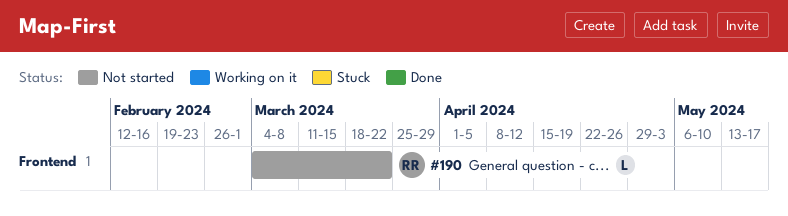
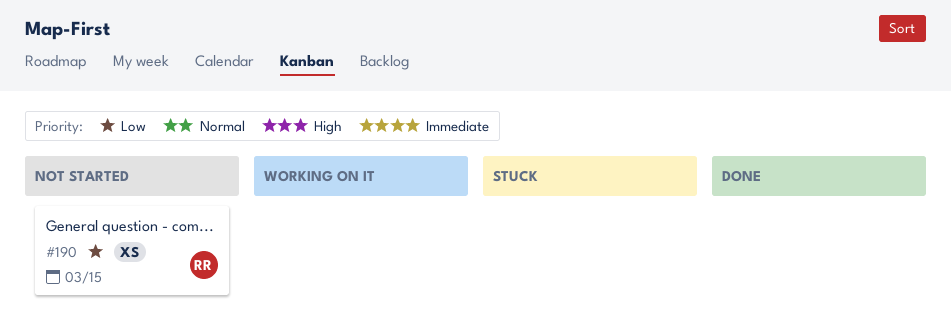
#190, estimate: L -> XS
#190, due: Mar 22 -> Mar 15

